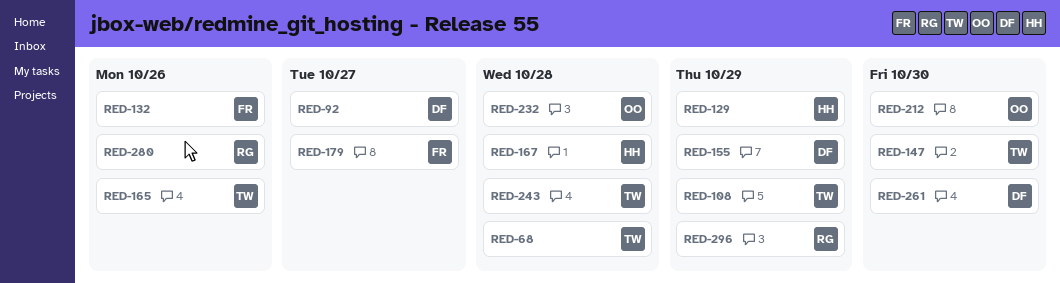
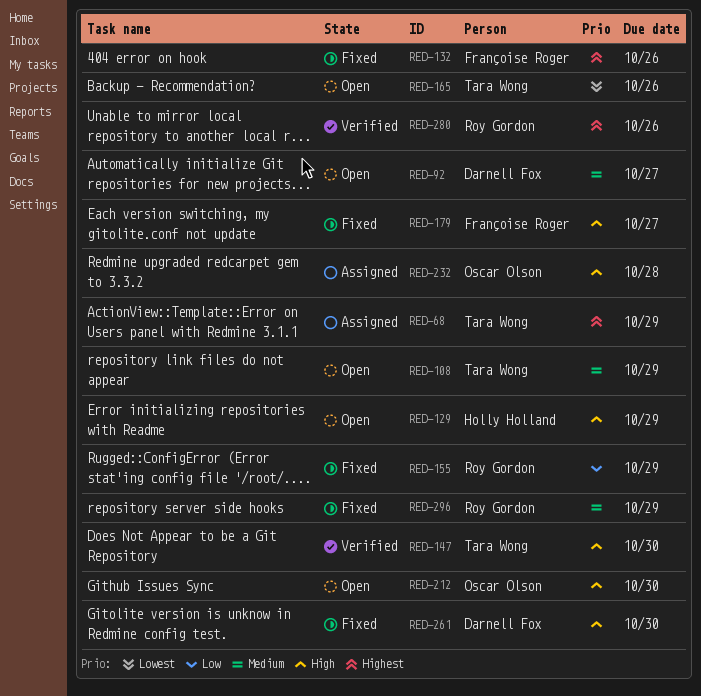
RED-68, due: Oct 28 -> Oct 29
RED-155, owner: Darnell Fox -> Roy Gordon
RED-167: present -> none
RED-243: present -> none

